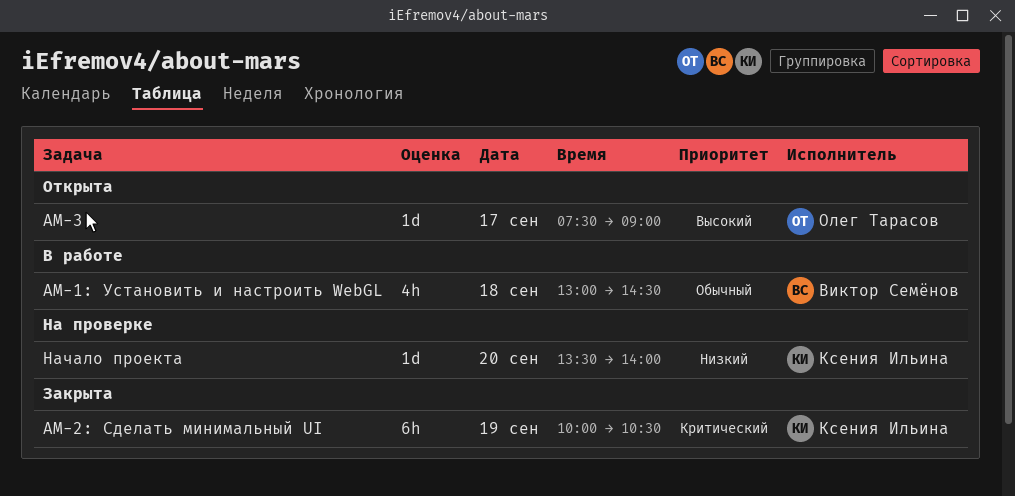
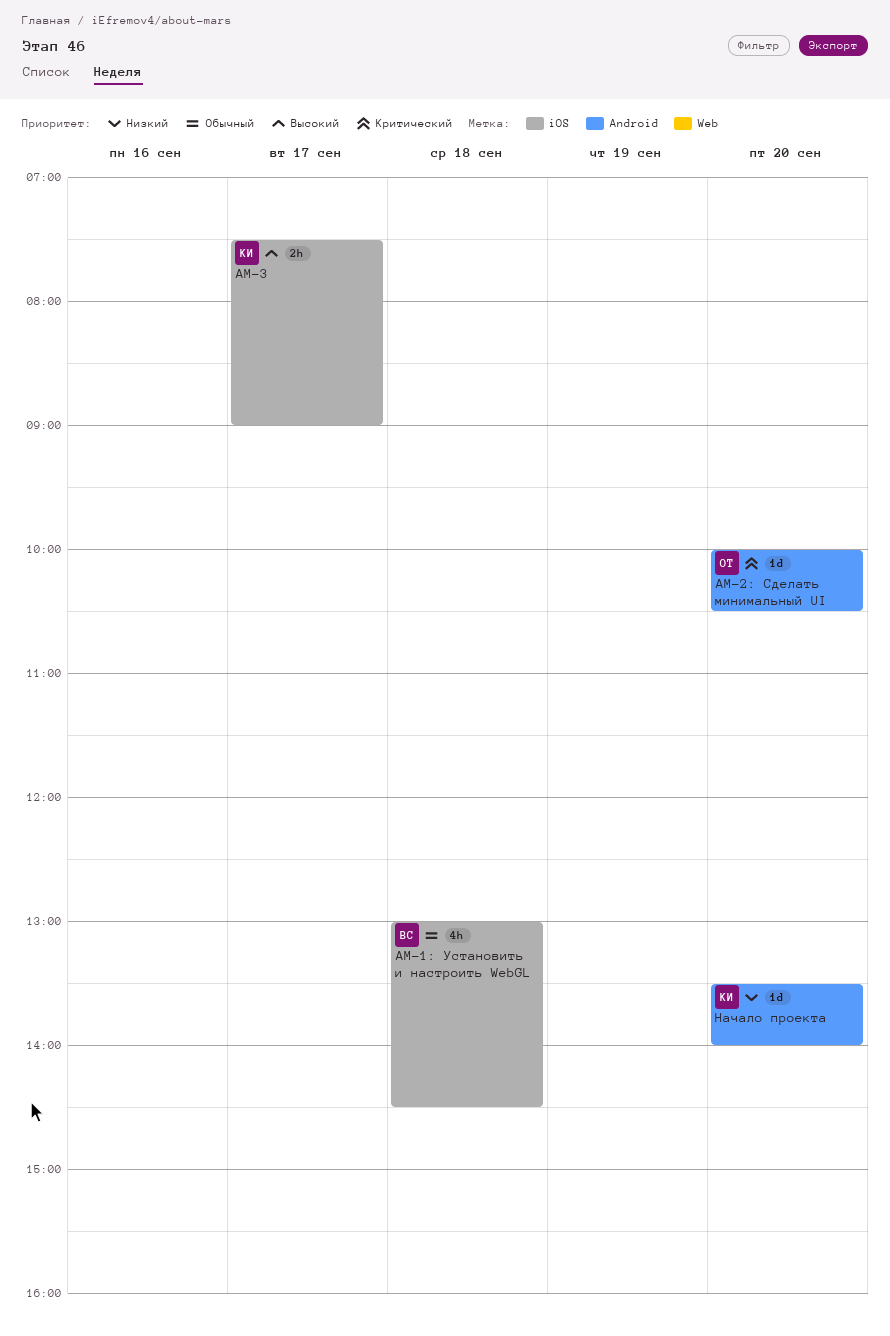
AM-2: Сделать минимальный UI, owner: Ксения Ильина -> Олег Тарасов
AM-2: Сделать минимальный UI, estimate: 6h -> 1d
AM-2: Сделать минимальный UI, day: Sep 19 -> Sep 20
AM-3, owner: Олег Тарасов -> Ксения Ильина
AM-3, estimate: 1d -> 2h

